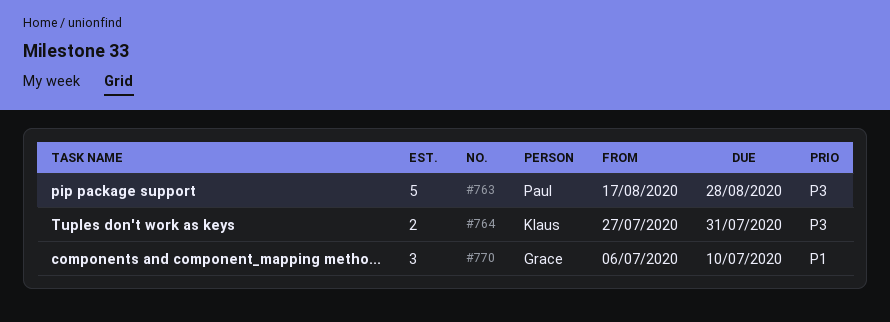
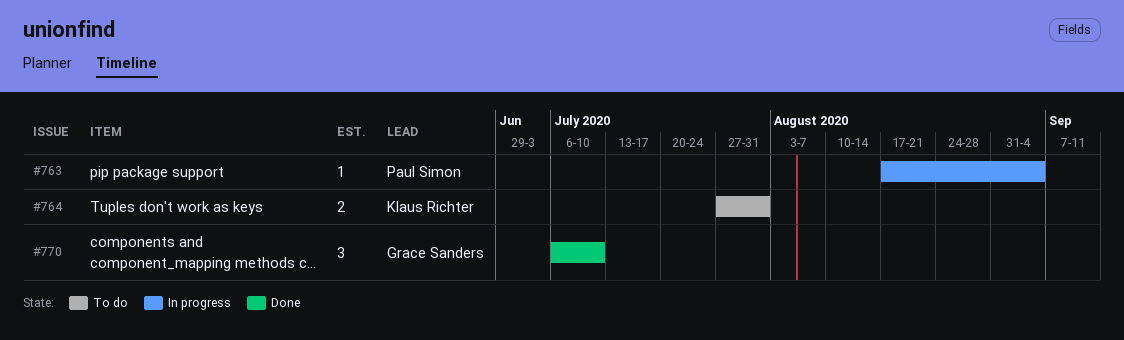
#763, estimate: 5 -> 1
#763, due: Aug 28 -> Sep 4

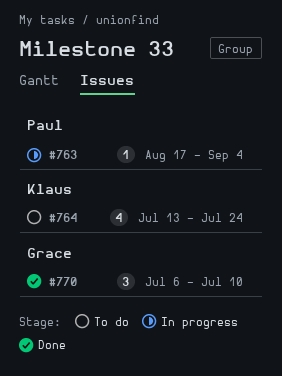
#764, estimate: 2 -> 4
#764, start: Jul 27 -> Jul 13
#764, due: Jul 31 -> Jul 24

